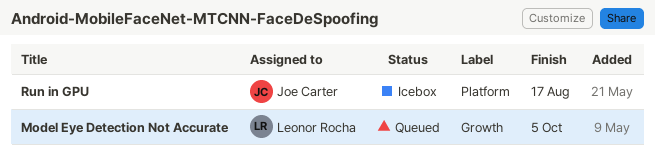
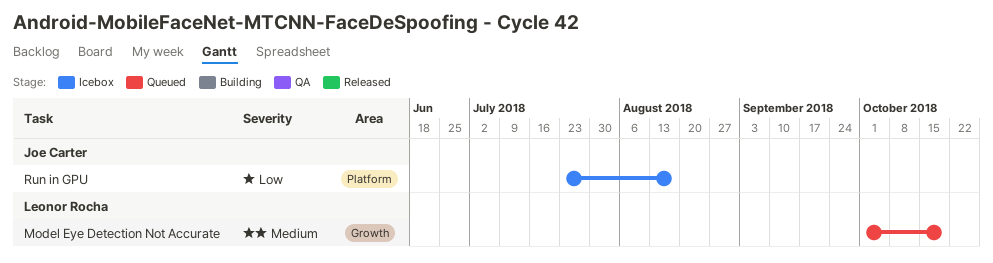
Model Eye Detection Not Accurate, due: Oct 5 -> Oct 19

